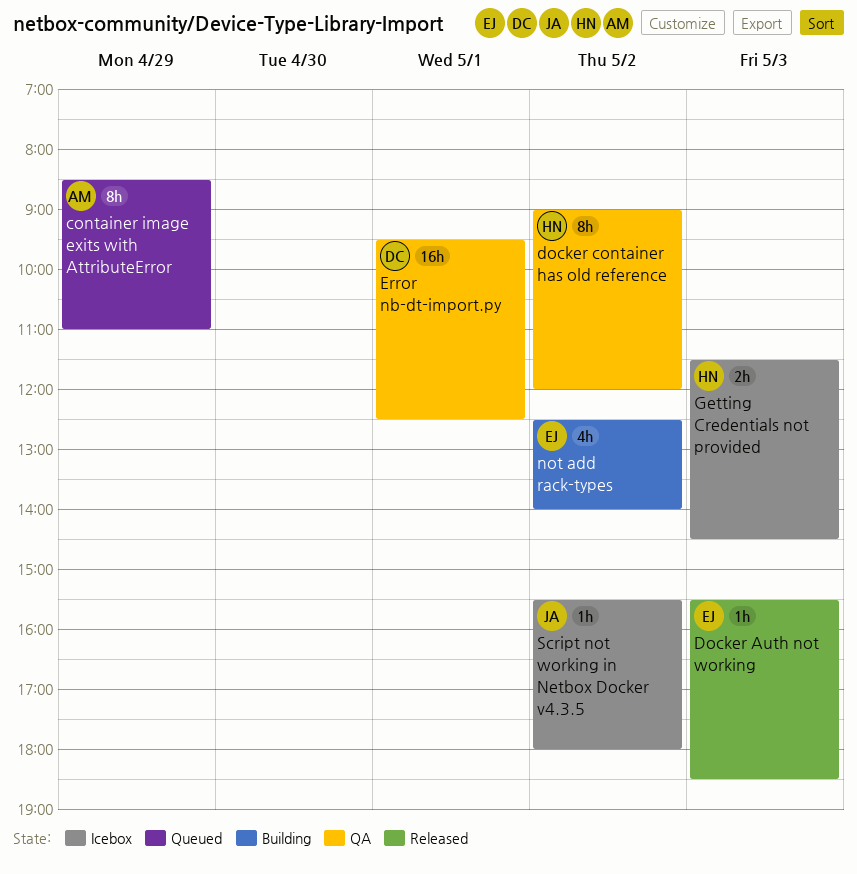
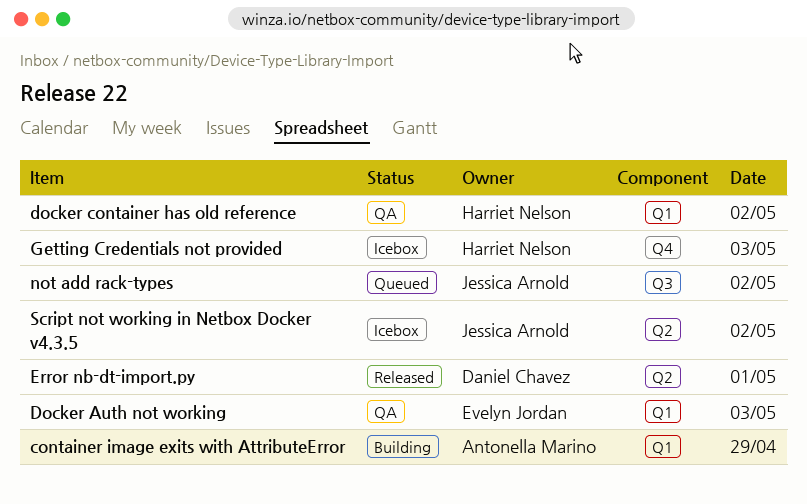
container image exits with AttributeError, status: Queued -> Building
Docker Auth not working, status: Released -> QA
Error nb-dt-import.py, status: QA -> Released
not add rack-types, status: Building -> Queued
not add rack-types, owner: Evelyn Jordan -> Jessica Arnold

